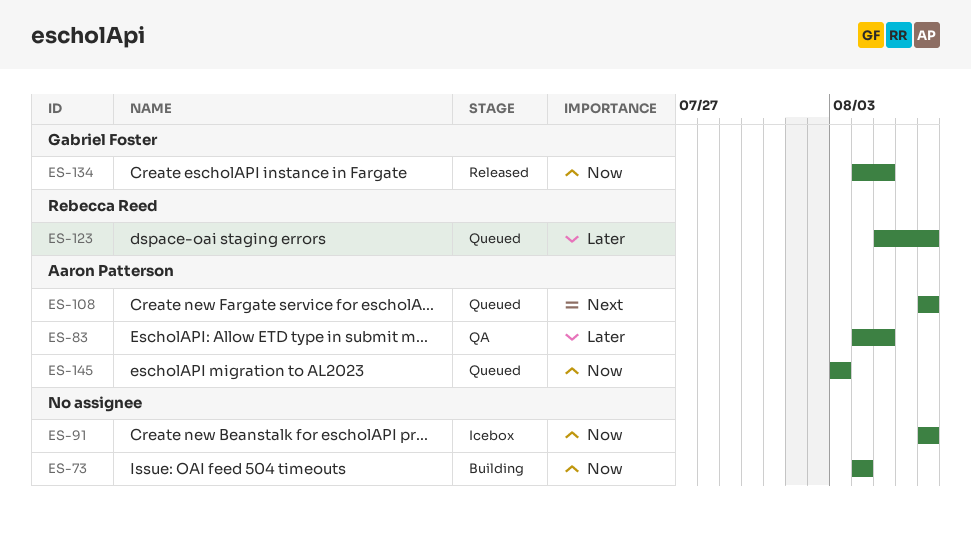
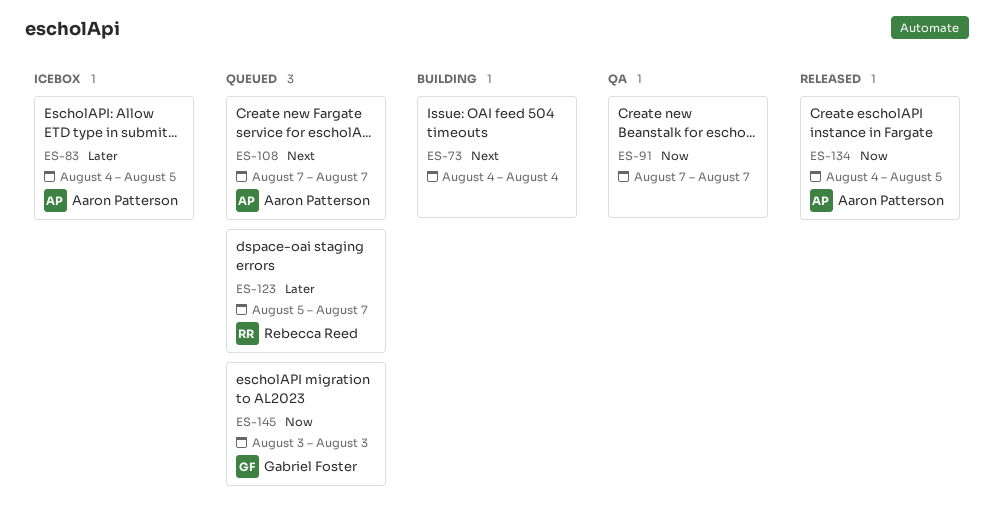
ES-73, priority: Now -> Next
ES-83, status: QA -> Icebox
ES-91, status: Icebox -> QA
ES-134, owner: Gabriel Foster -> Aaron Patterson
ES-145, owner: Aaron Patterson -> Gabriel Foster

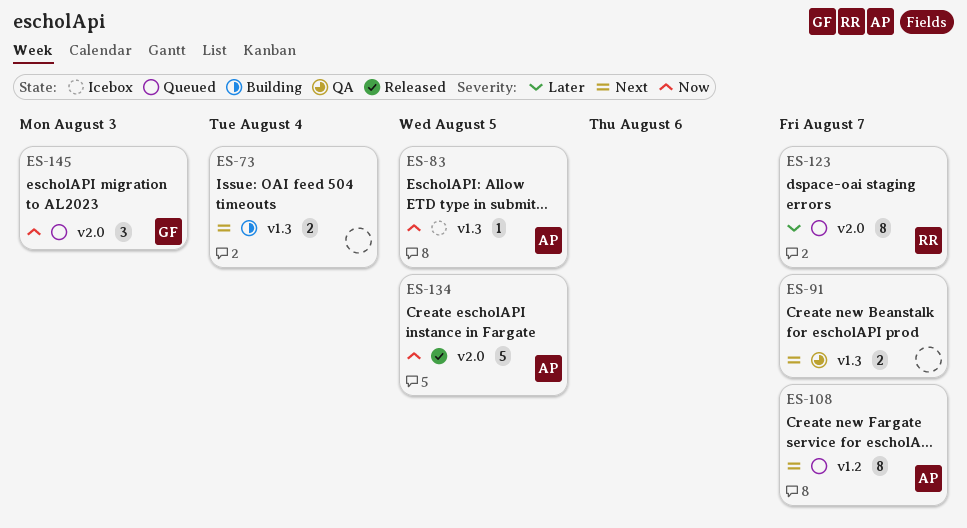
ES-83, priority: Later -> Now
ES-91, priority: Now -> Next

